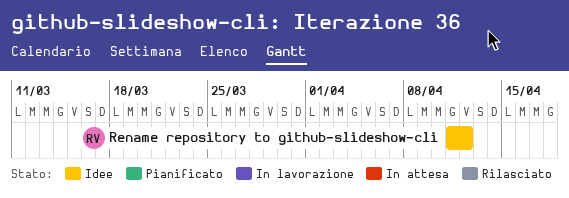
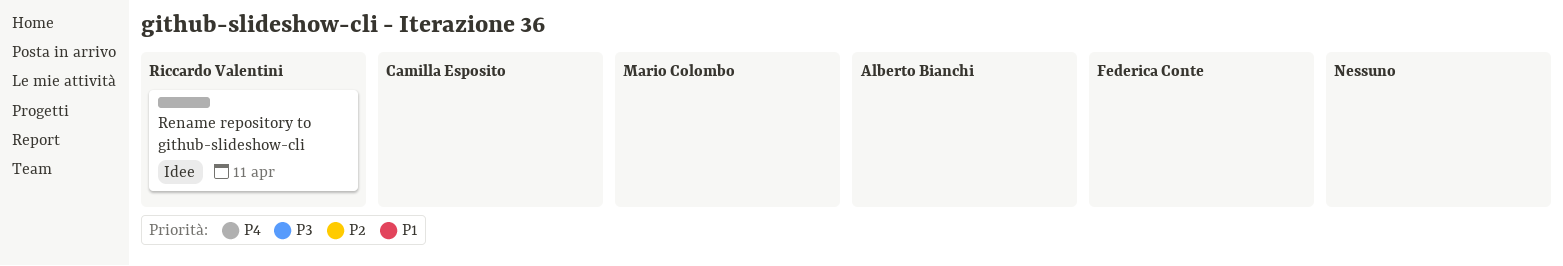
Rename repository to github-slideshow-cli, due: Apr 12 -> Apr 11

